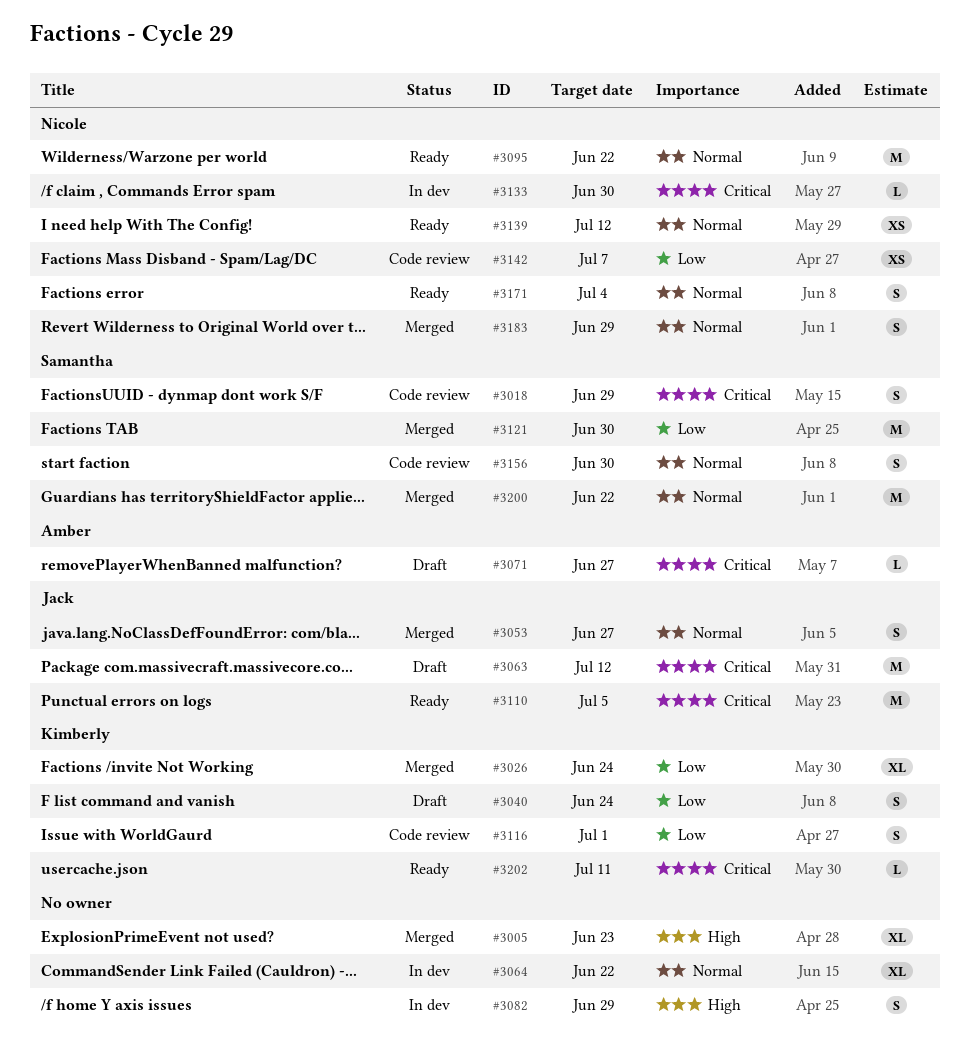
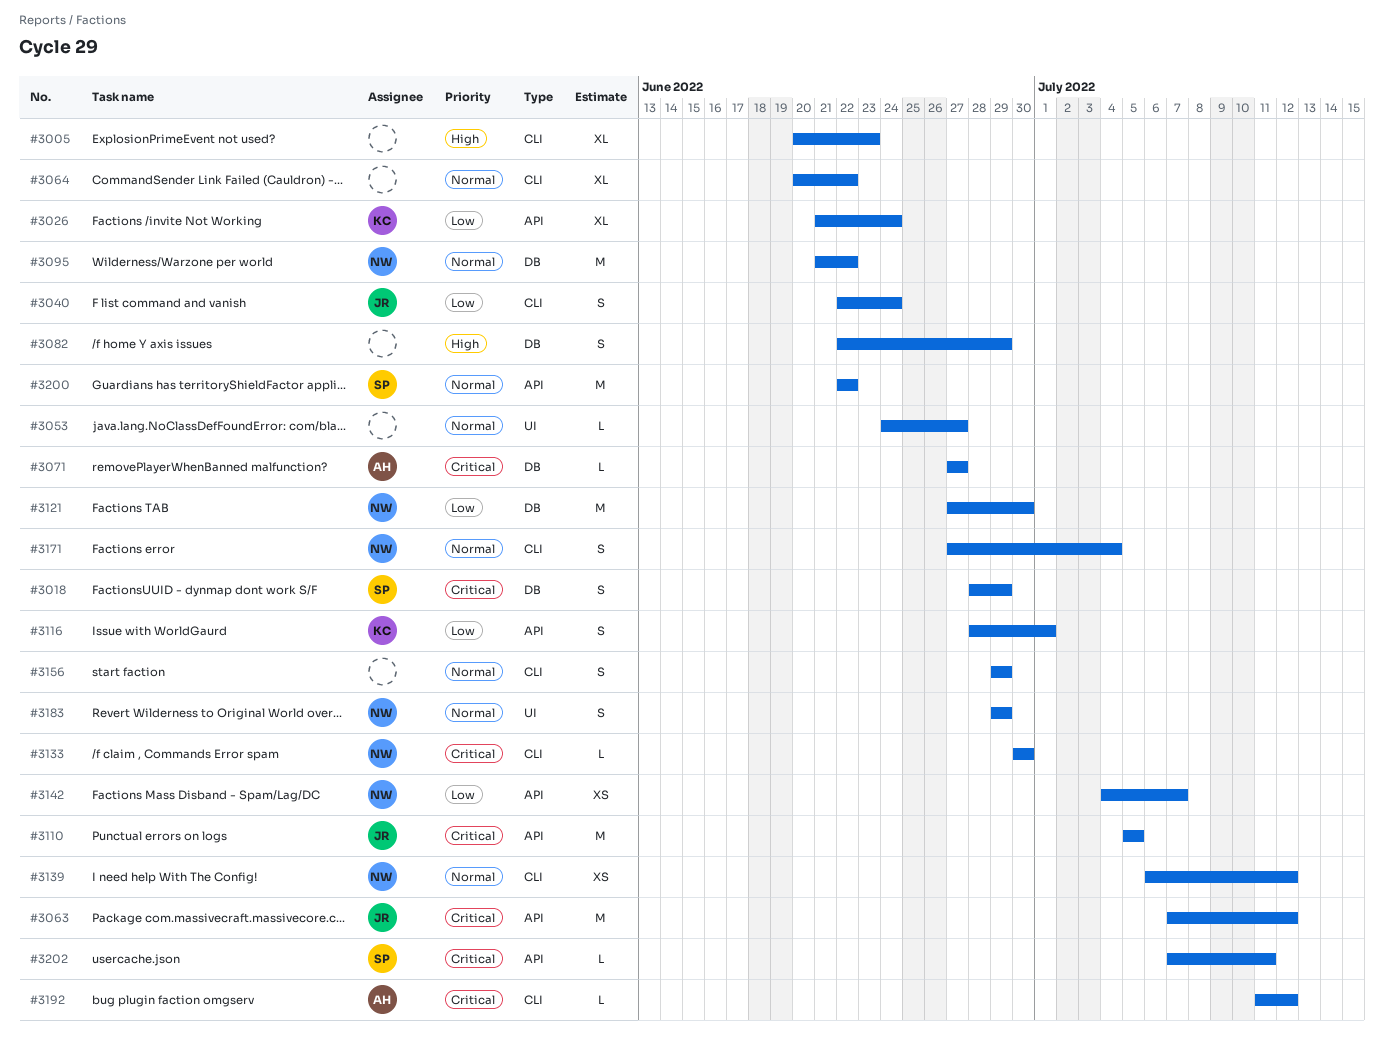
#3040, owner: Kimberly -> Jack
#3053, owner: Jack -> none
#3053, estimate: S -> L
#3121, owner: Samantha -> Nicole
#3156, owner: Samantha -> none
#3156, due: Jun 30 -> Jun 29
#3192: none -> present
#3202, owner: Kimberly -> Samantha

